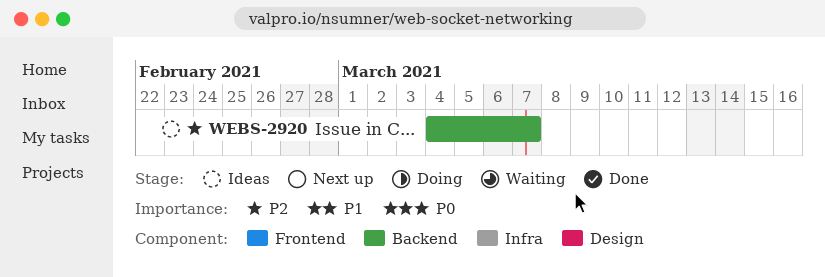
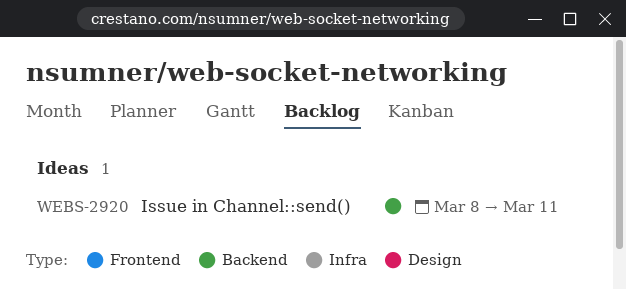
WEBS-2920, start: Mar 4 -> Mar 8
WEBS-2920, due: Mar 7 -> Mar 11

